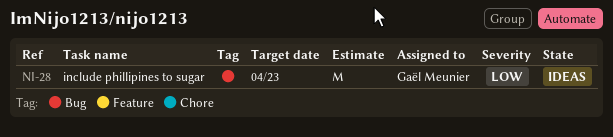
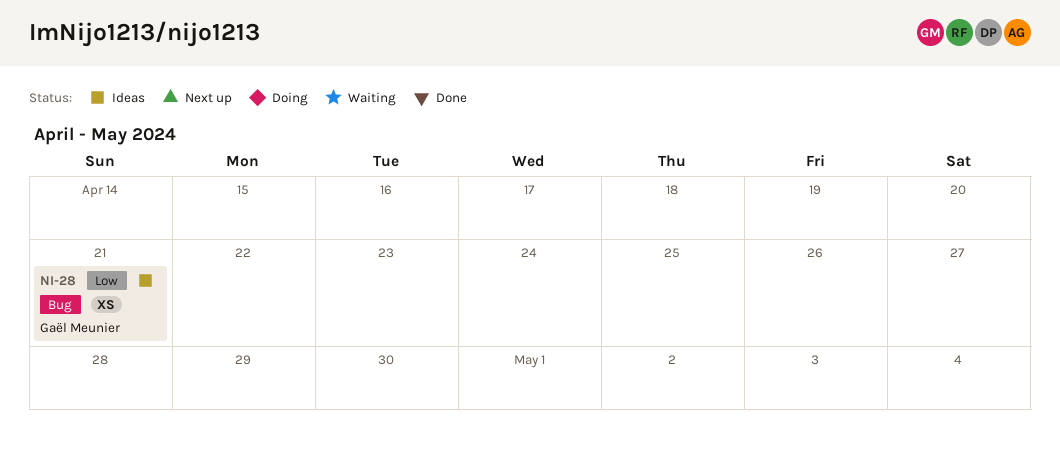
NI-28, estimate: M -> XS
NI-28, due: Apr 23 -> Apr 21

